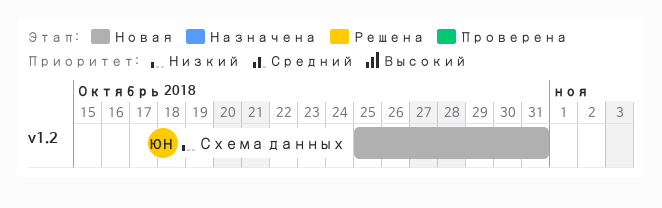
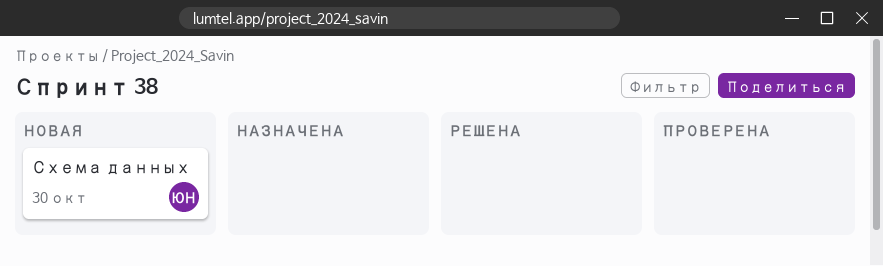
Схема данных, due: Oct 31 -> Oct 30

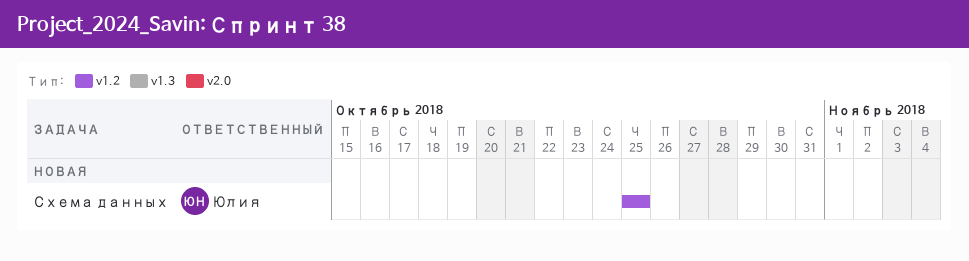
Схема данных, due: Oct 30 -> Oct 25

